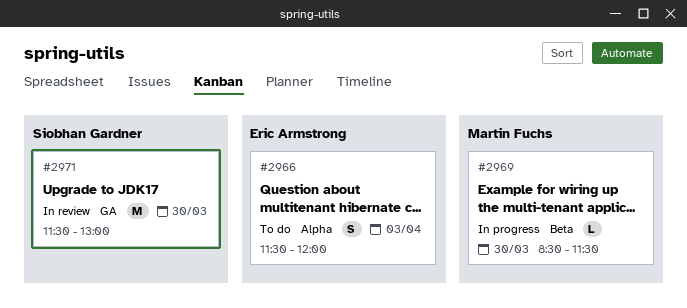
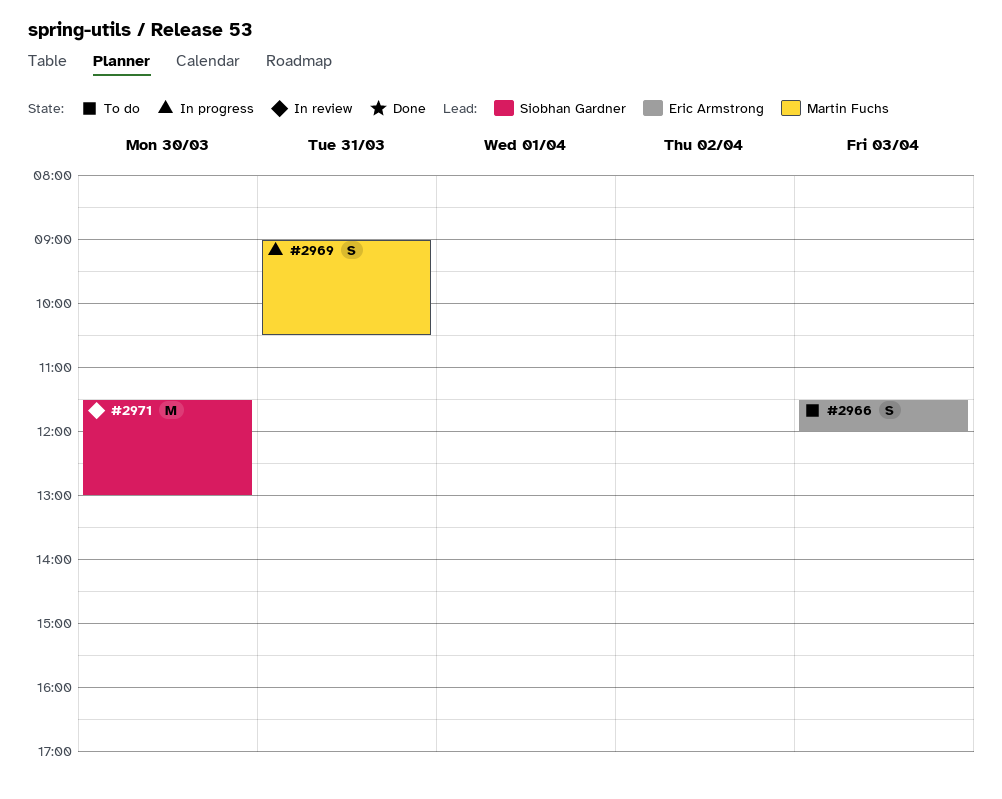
#2969, estimate: L -> S
#2969, day: Mar 30 -> Mar 31
#2969, begins: 08:30 -> 09:00
#2969, ends: 11:30 -> 10:30

